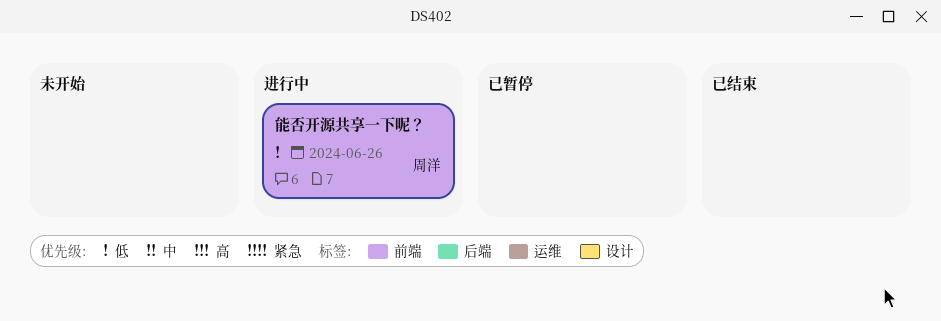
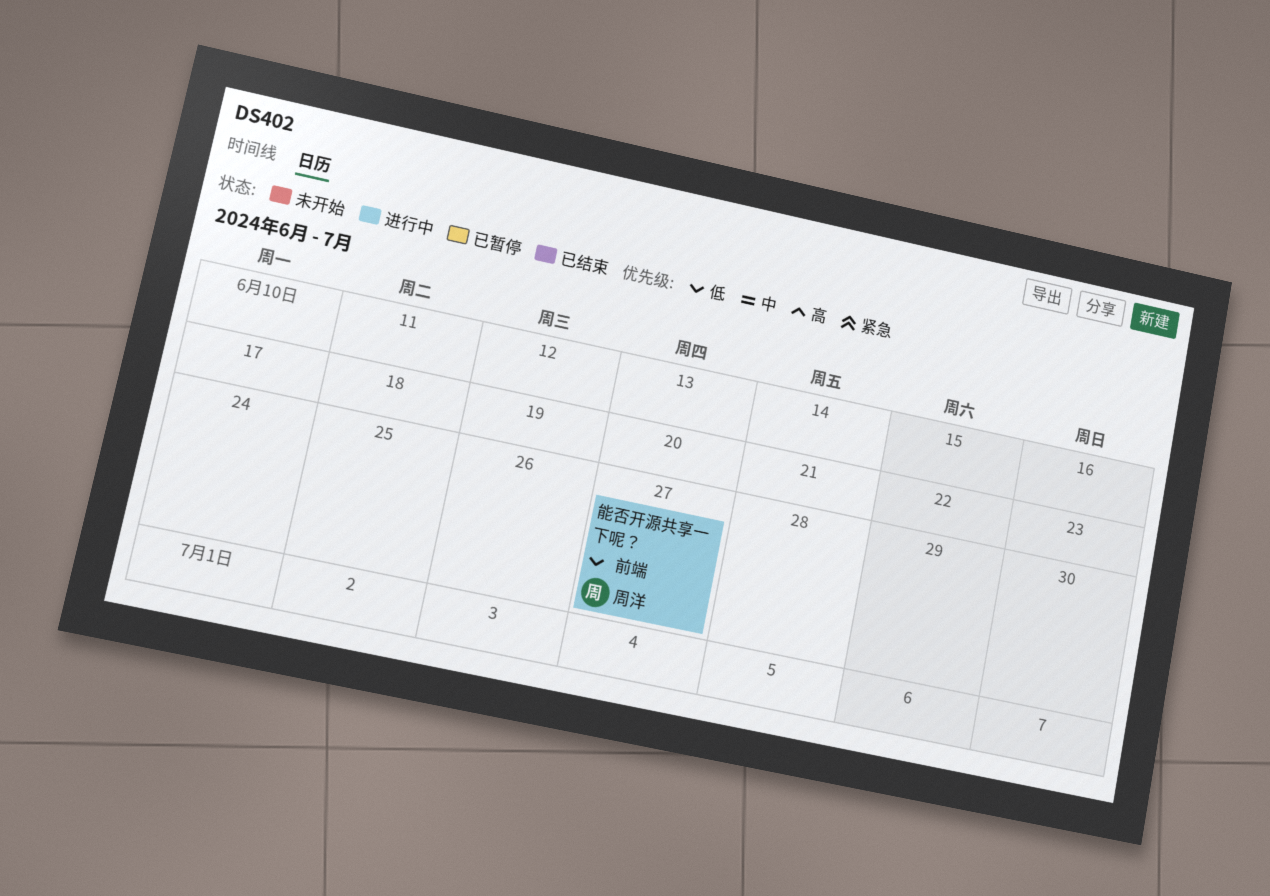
能否开源共享一下呢？, due: Jun 26 -> Jun 27

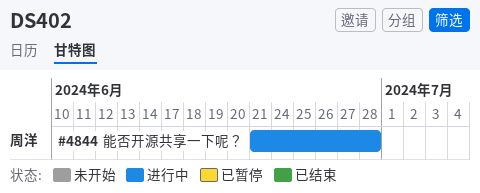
能否开源共享一下呢？, due: Jun 27 -> Jun 28

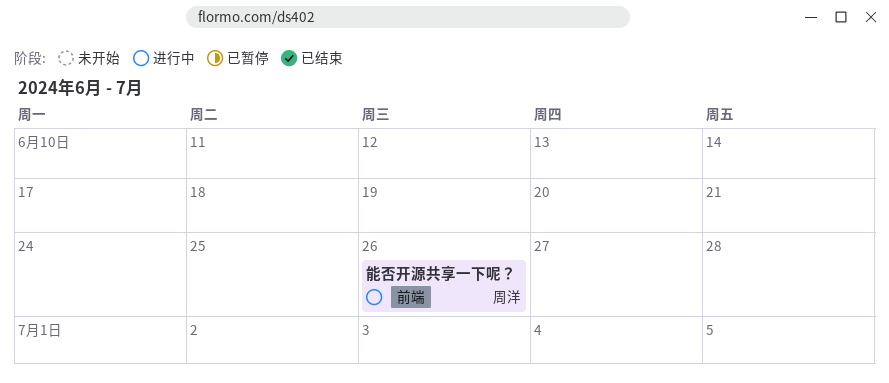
能否开源共享一下呢？, due: Jun 28 -> Jun 26

